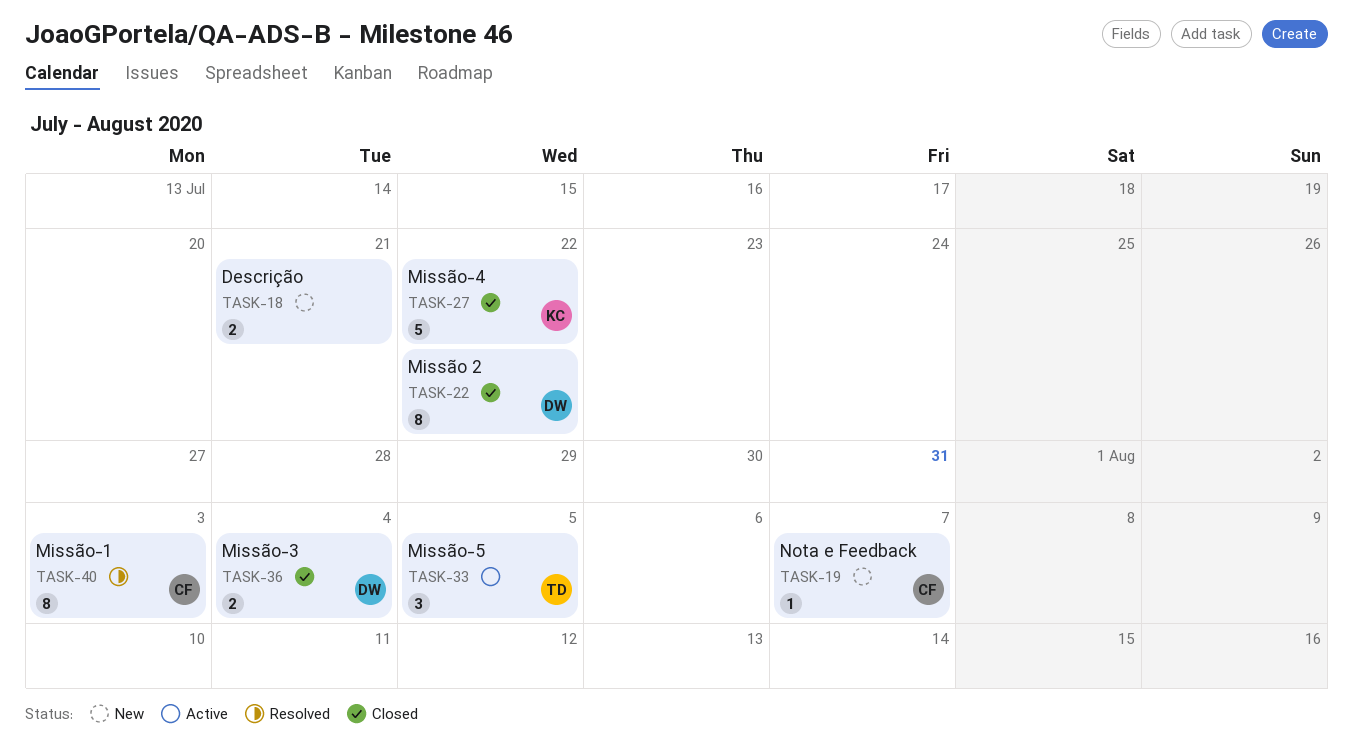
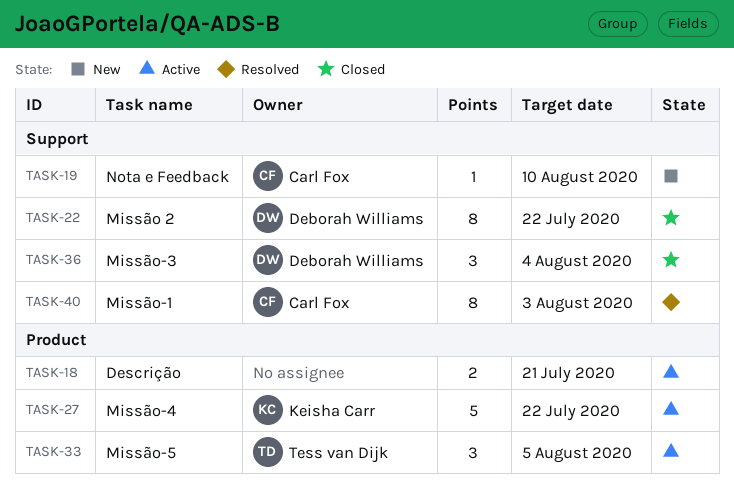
TASK-18, status: New -> Active
TASK-19, due: Aug 7 -> Aug 10
TASK-27, status: Closed -> Active
TASK-36, estimate: 2 -> 3

